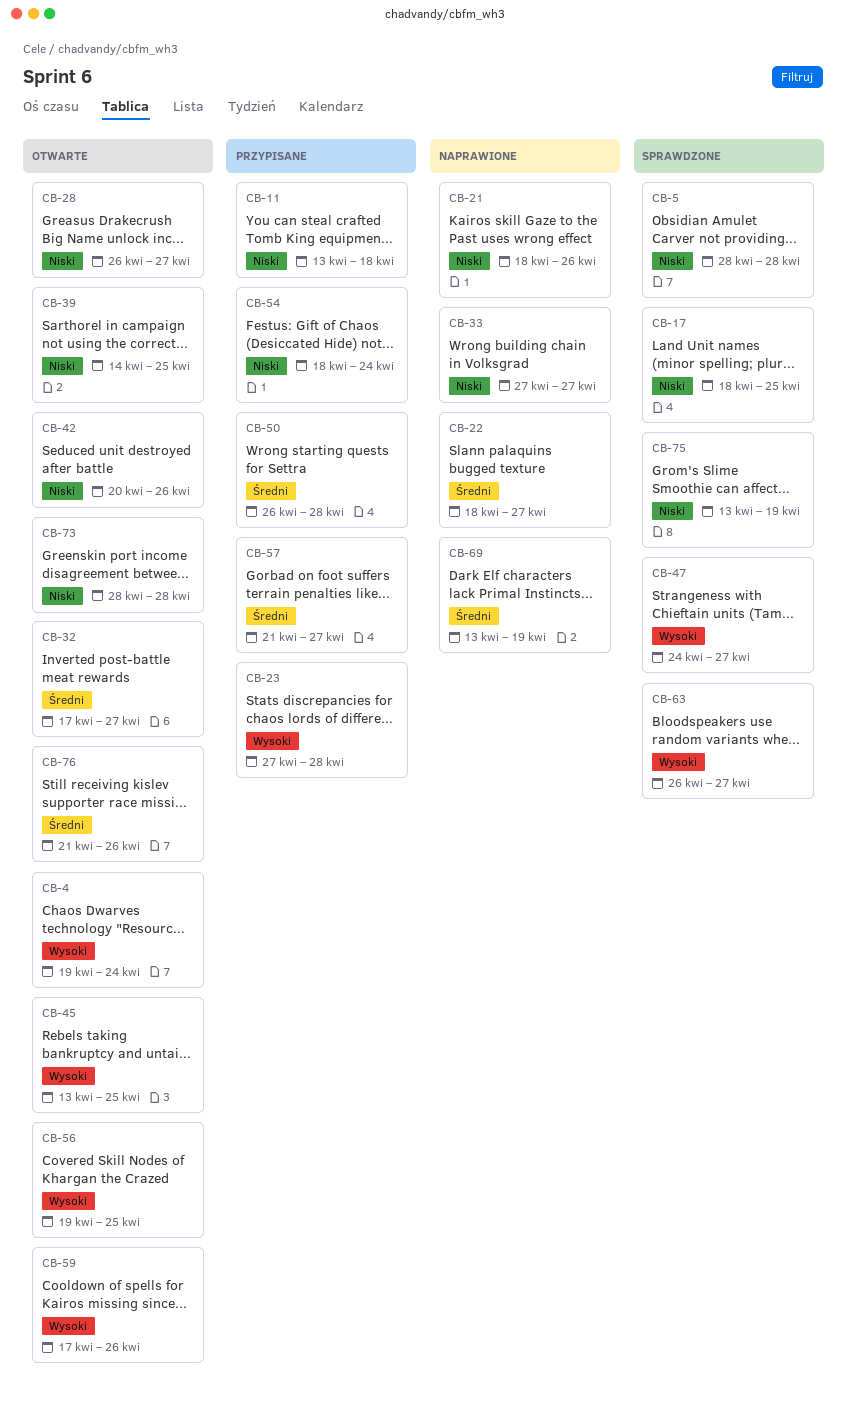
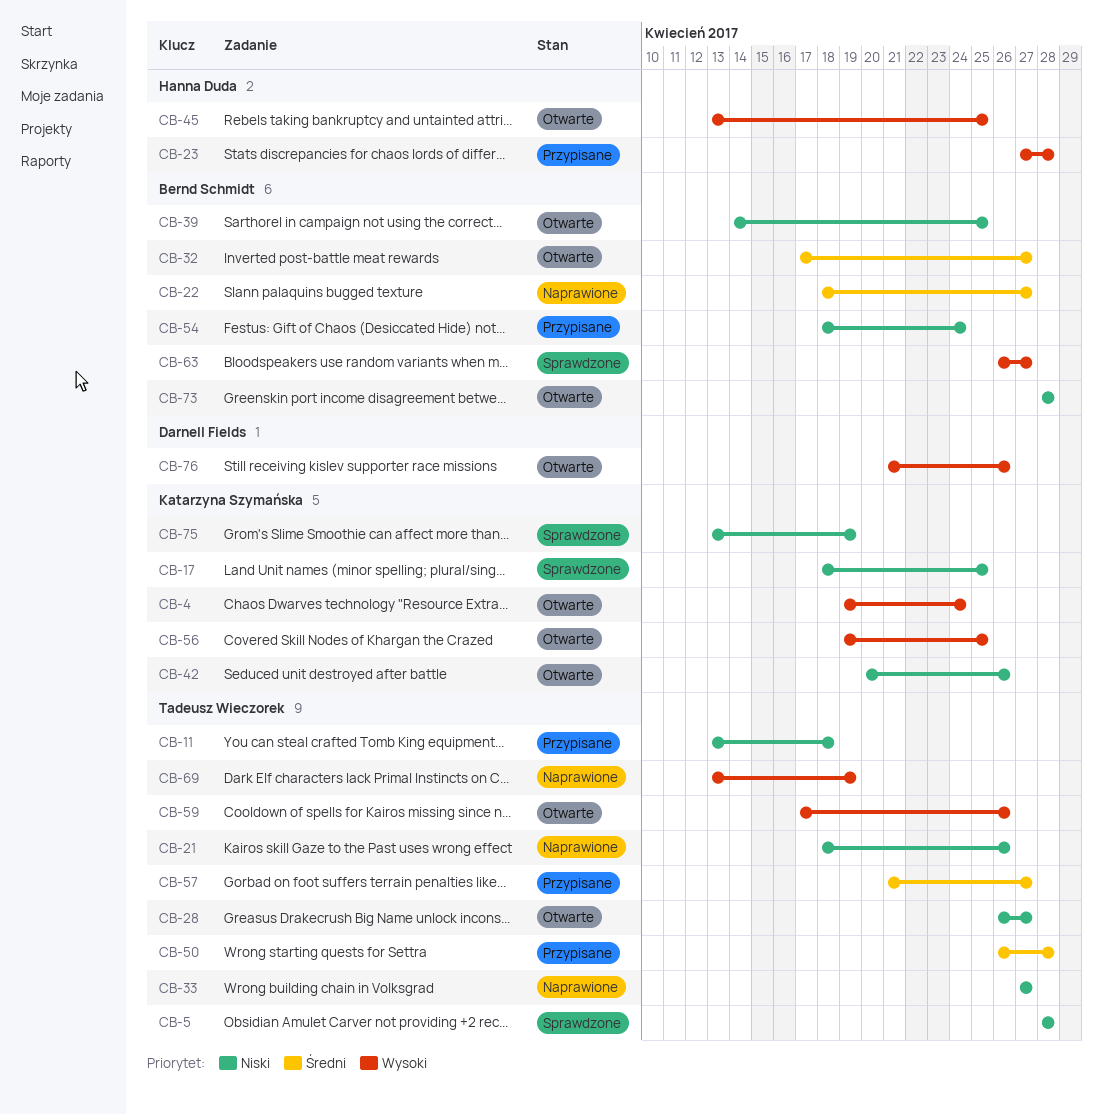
CB-47: present -> none
CB-69, priority: Średni -> Wysoki
CB-76, priority: Średni -> Wysoki

